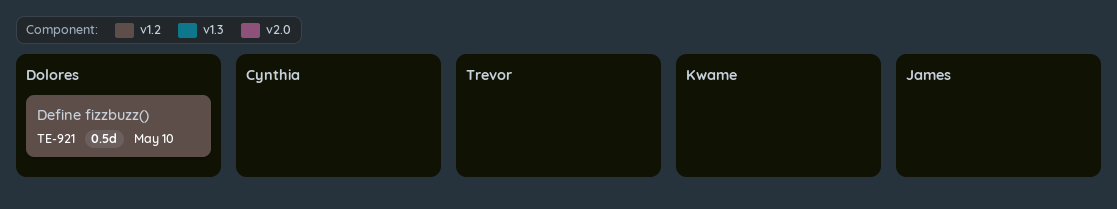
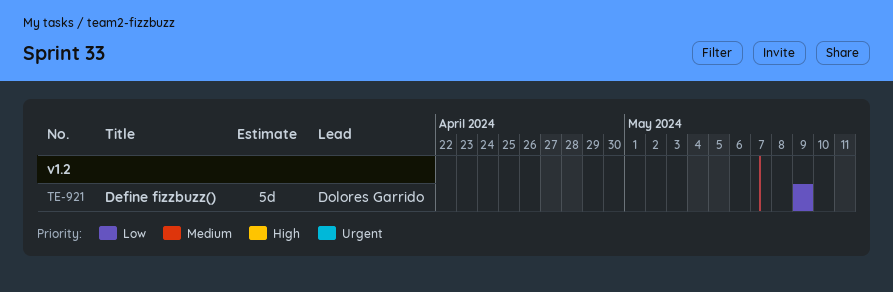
TE-921, estimate: 0.5d -> 5d
TE-921, due: May 10 -> May 9

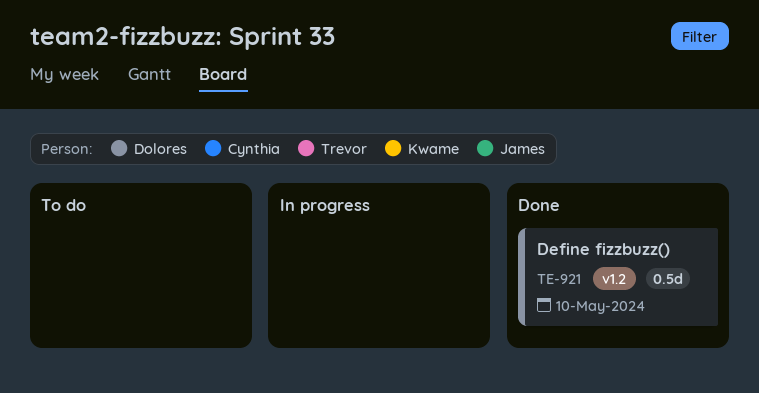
TE-921, estimate: 5d -> 0.5d
TE-921, due: May 9 -> May 10

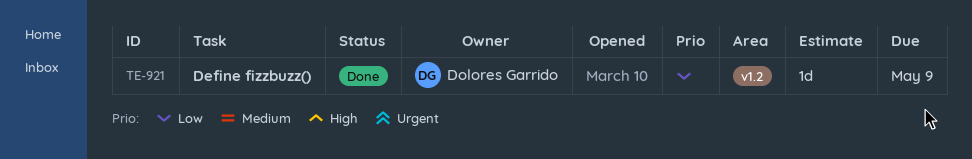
TE-921, estimate: 0.5d -> 1d
TE-921, due: May 10 -> May 9

